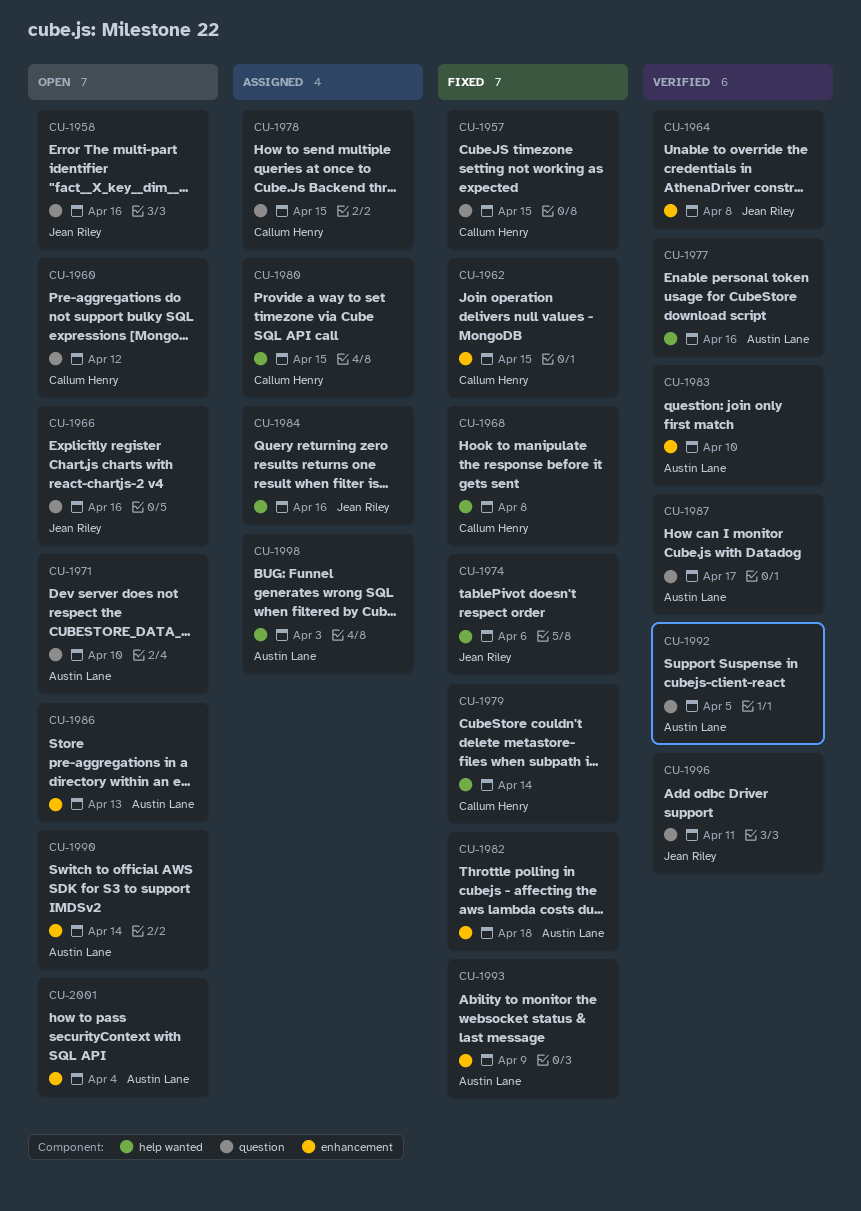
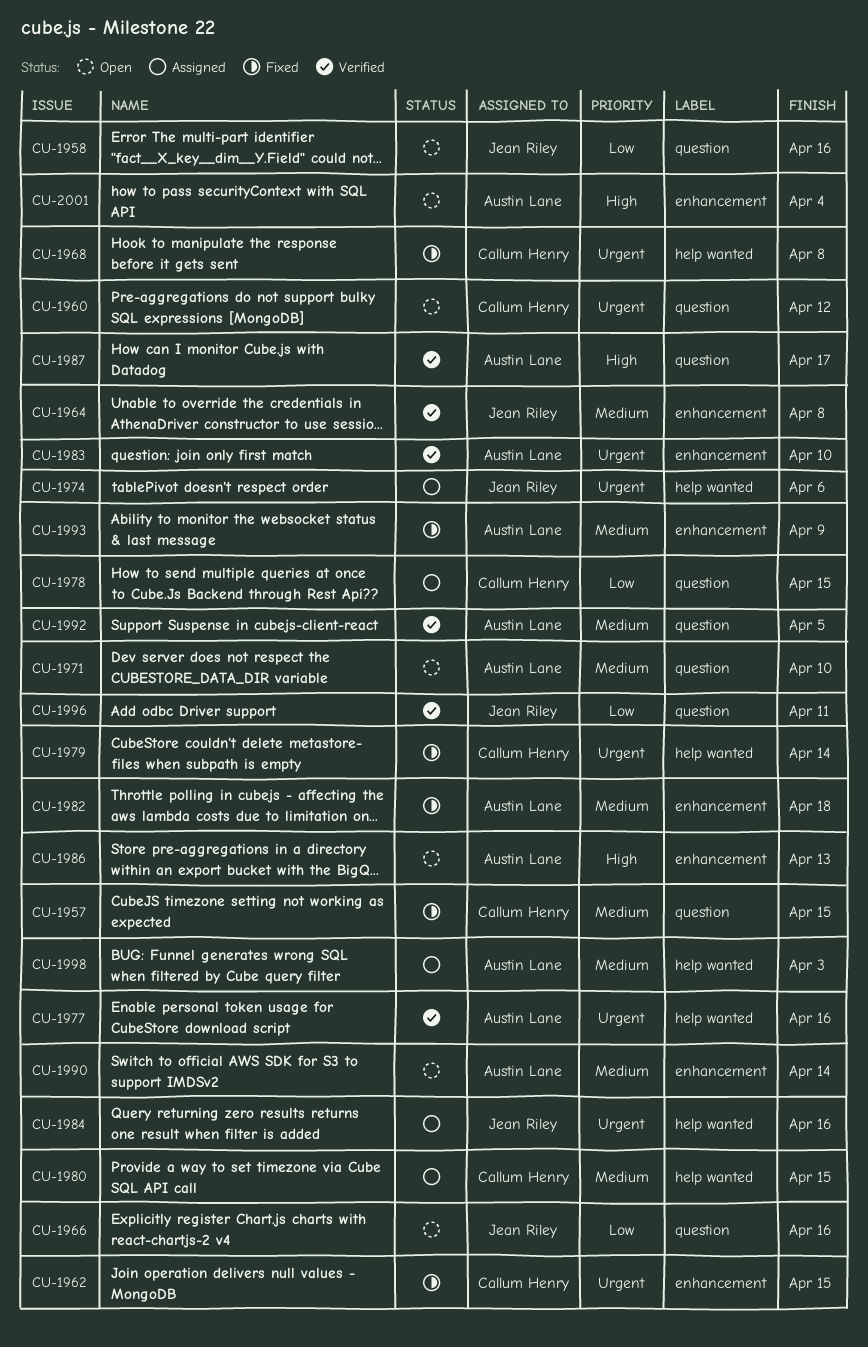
CU-1974, status: Fixed -> Assigned

